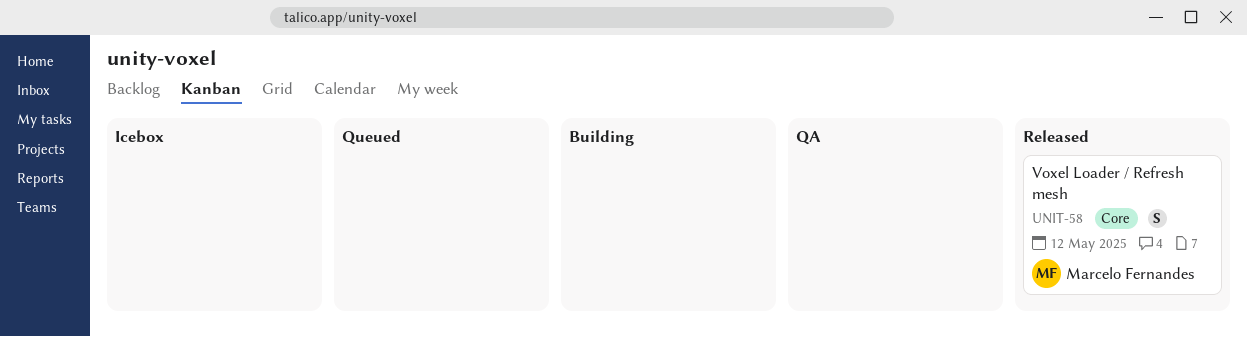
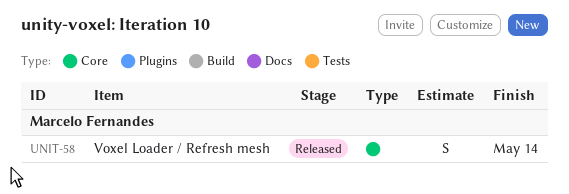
UNIT-58, due: May 12 -> May 14

